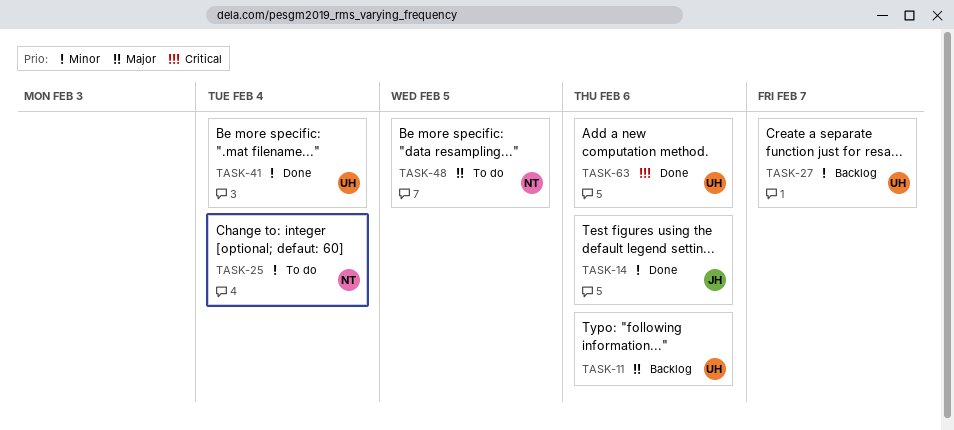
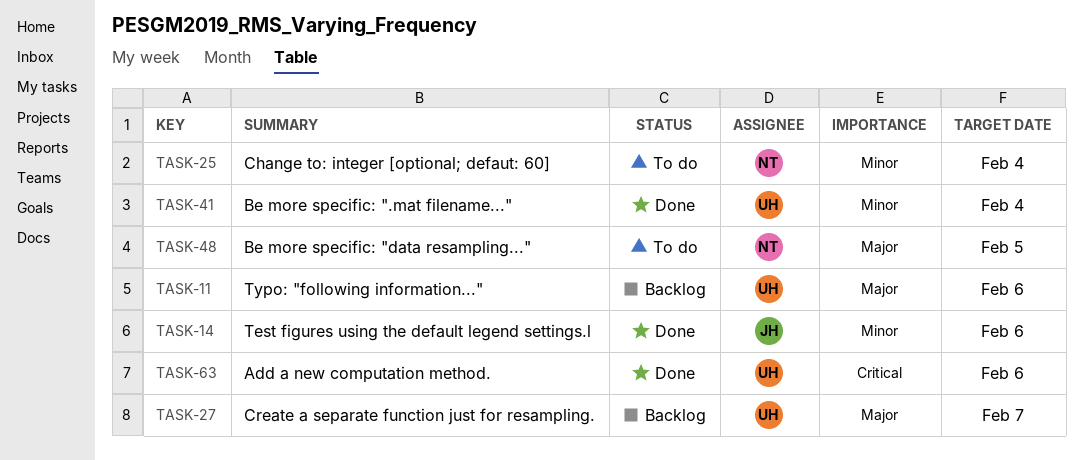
TASK-27, priority: Minor -> Major

